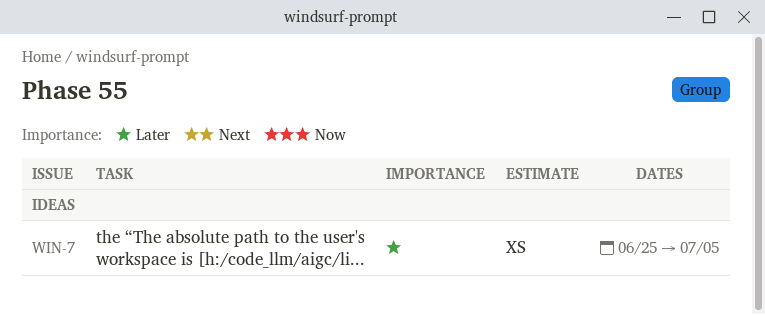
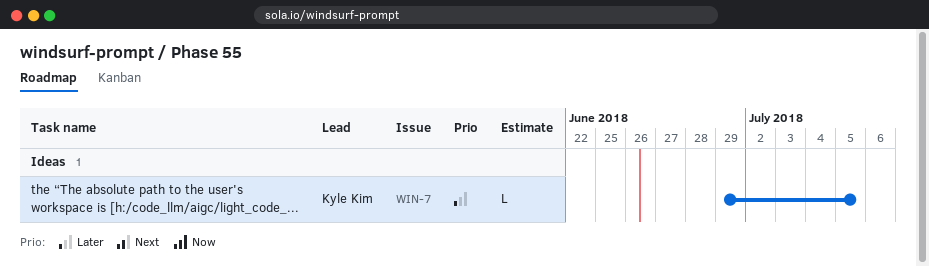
WIN-7, estimate: XS -> L
WIN-7, start: Jun 25 -> Jun 29

